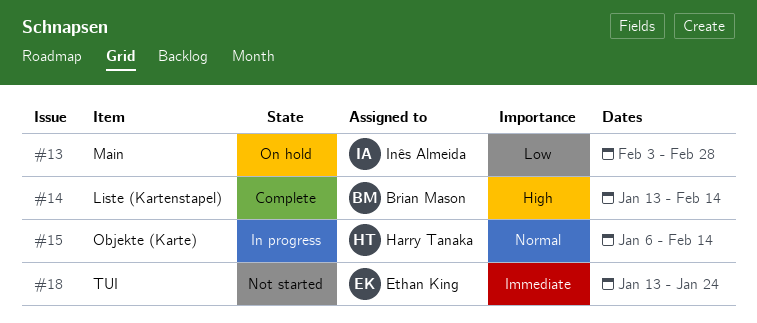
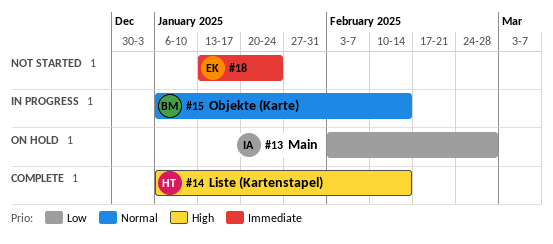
#14, owner: Brian Mason -> Harry Tanaka
#14, start: Jan 13 -> Jan 6
#15, owner: Harry Tanaka -> Brian Mason

